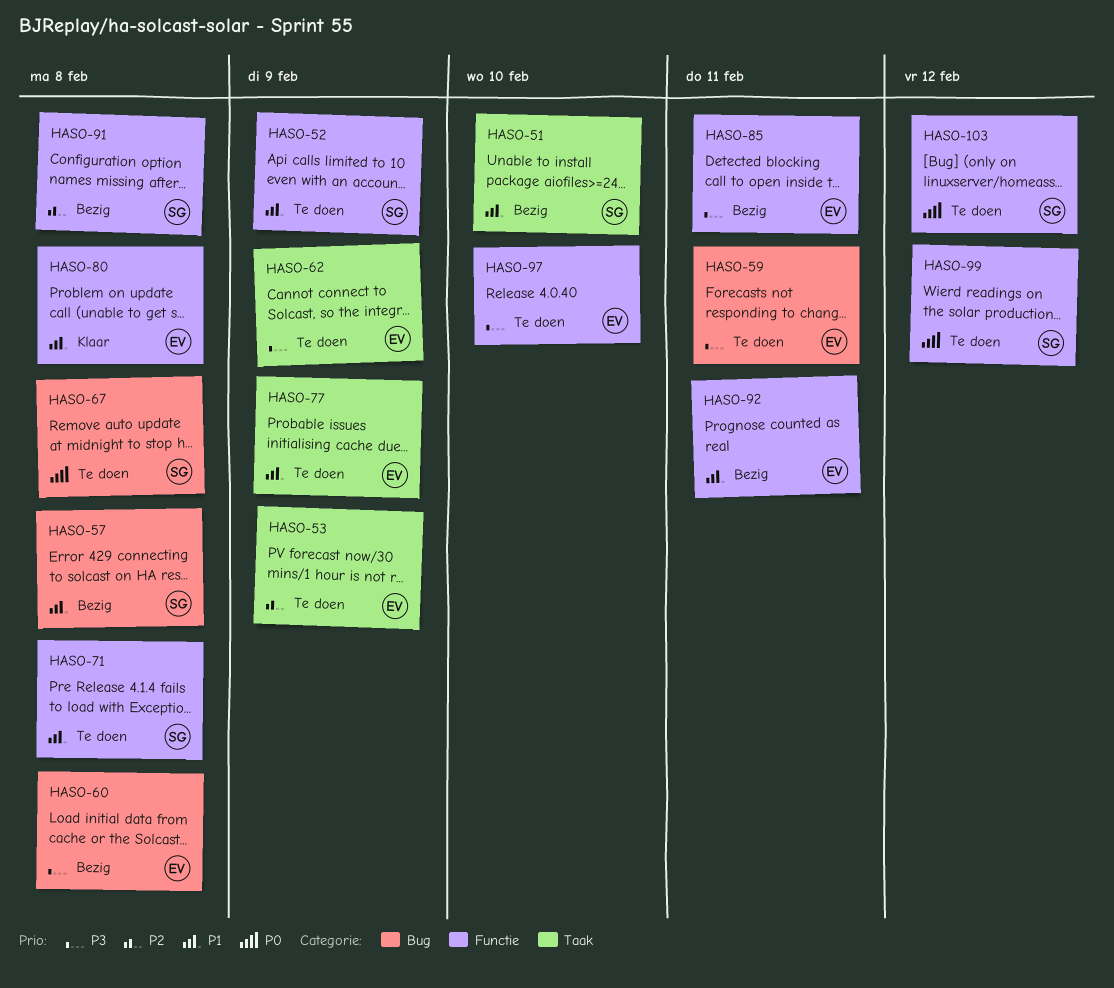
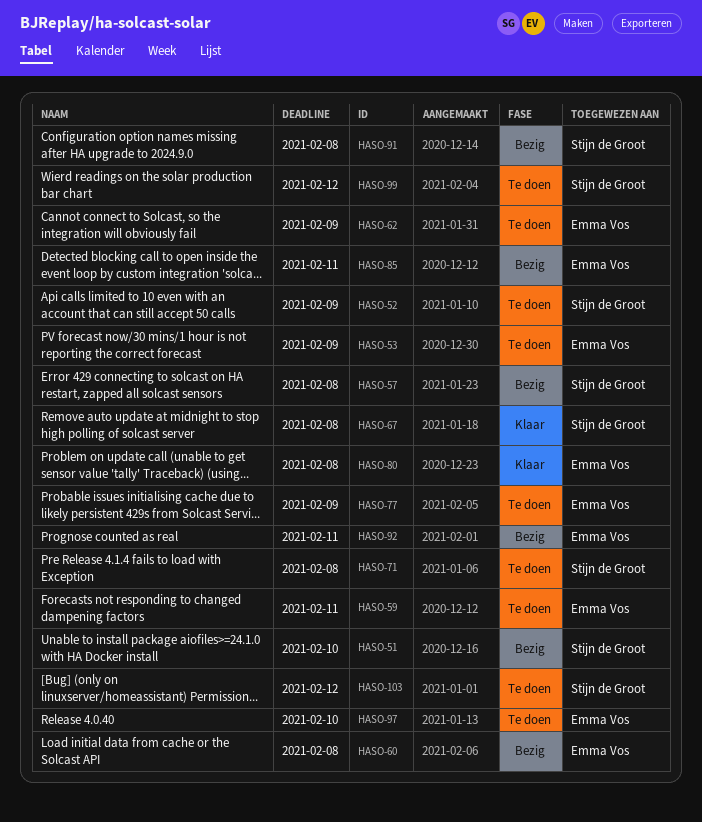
HASO-67, status: Te doen -> Klaar

